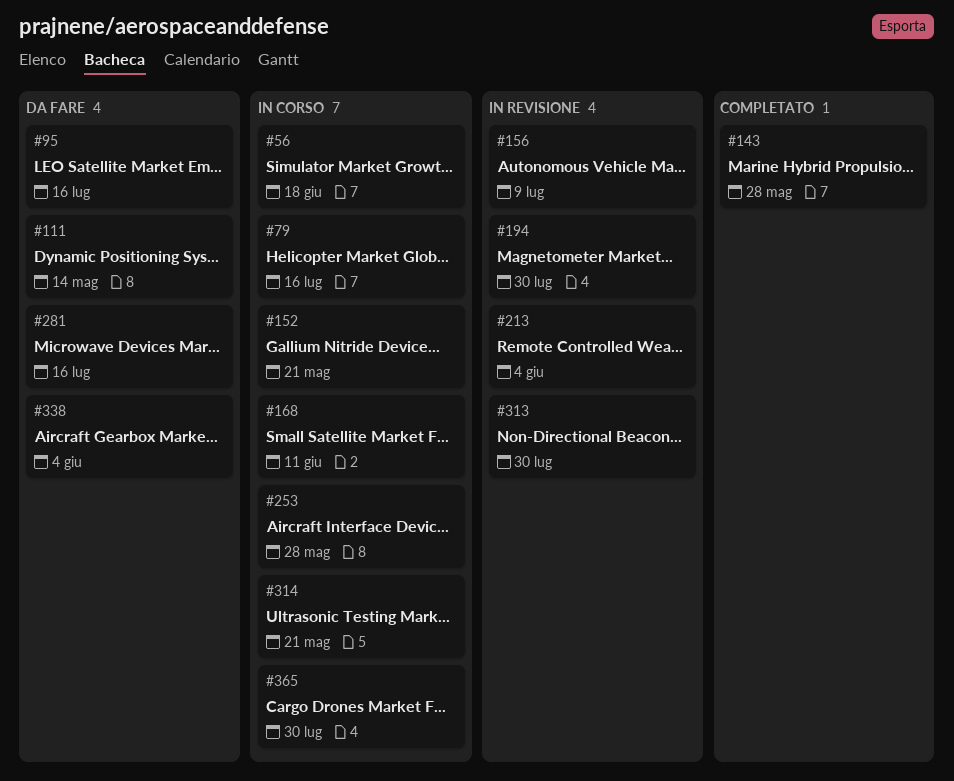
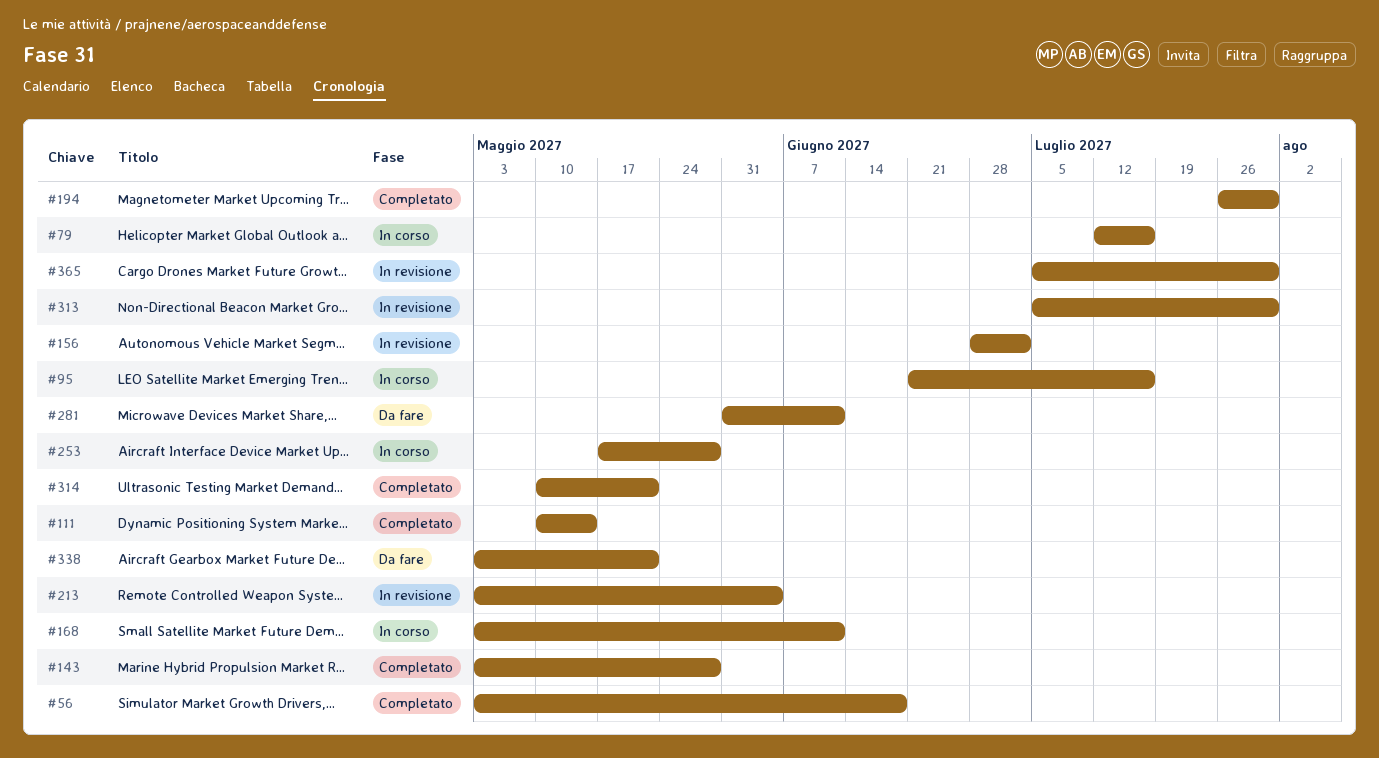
#56, status: In corso -> Completato
#95, status: Da fare -> In corso
#111, status: Da fare -> Completato
#152: present -> none
#156, due: Jul 9 -> Jul 2
#194, status: In revisione -> Completato
#281, due: Jul 16 -> Jun 11
#314, status: In corso -> Completato
#338, due: Jun 4 -> May 21
#365, status: In corso -> In revisione

